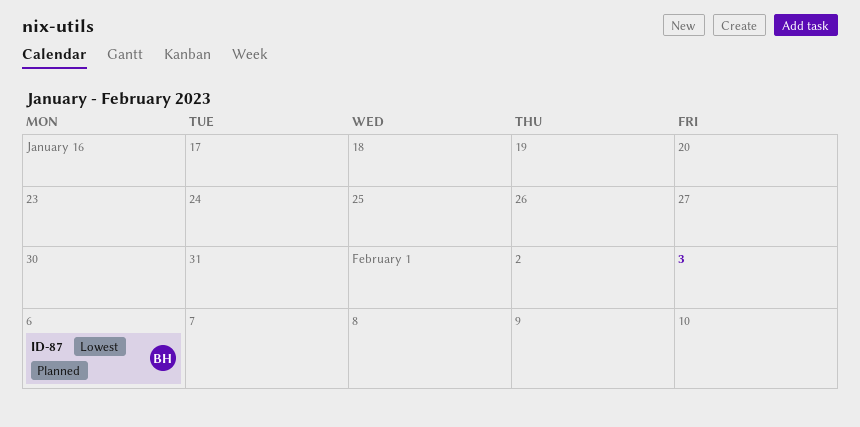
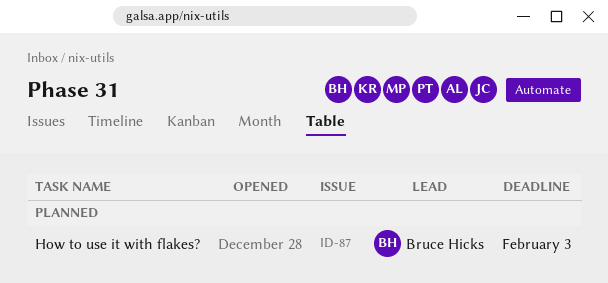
ID-87, due: Feb 6 -> Feb 3

